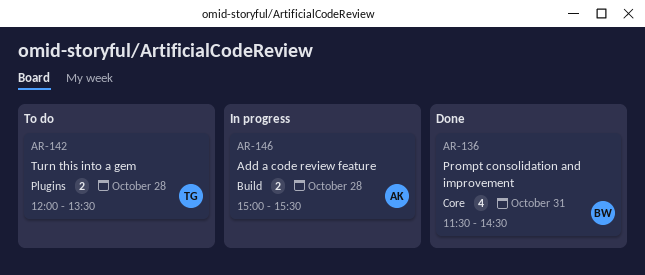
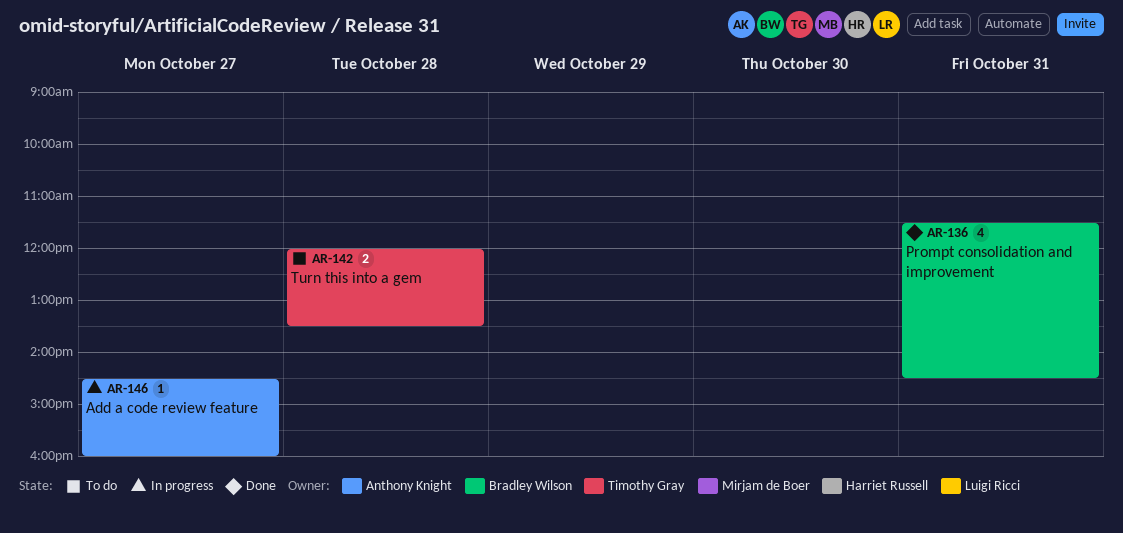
AR-146, estimate: 2 -> 1
AR-146, day: Oct 28 -> Oct 27
AR-146, begins: 15:00 -> 14:30
AR-146, ends: 15:30 -> 16:00

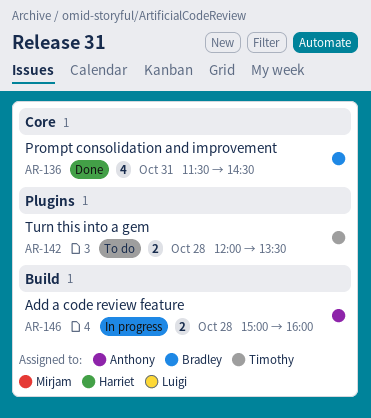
AR-146, estimate: 1 -> 2
AR-146, day: Oct 27 -> Oct 28
AR-146, begins: 14:30 -> 15:00

